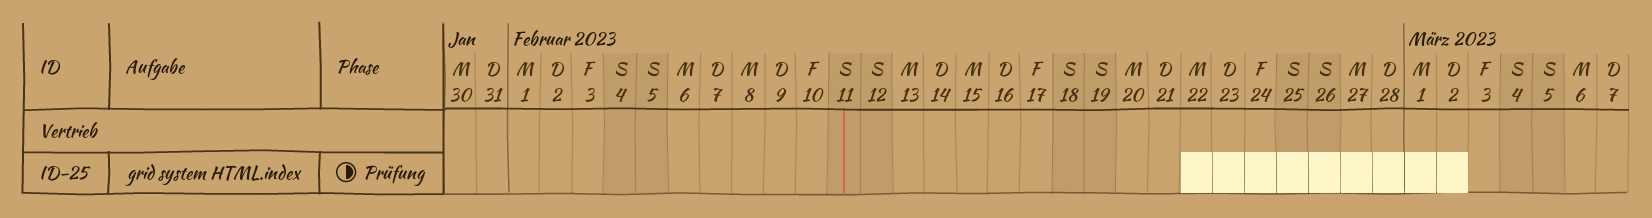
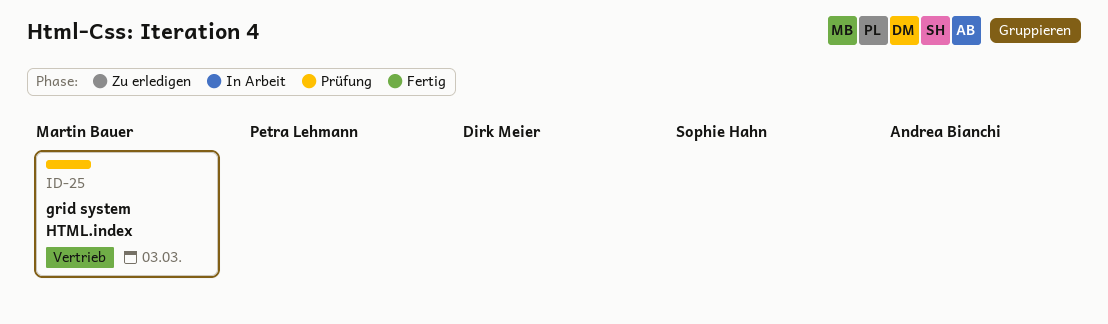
ID-25, due: Mar 2 -> Mar 3

